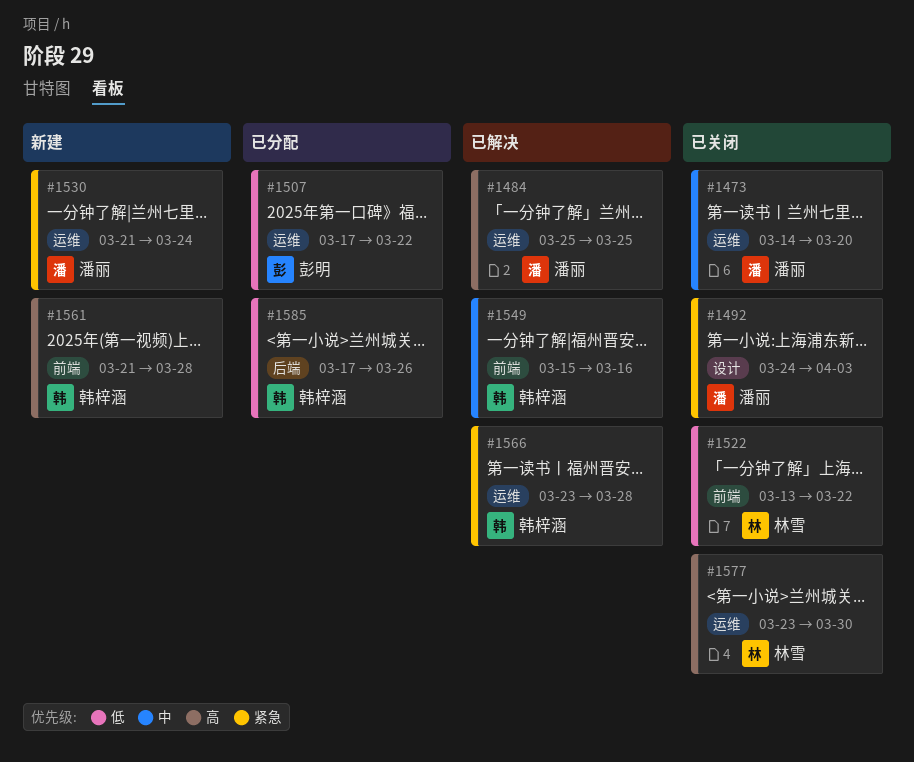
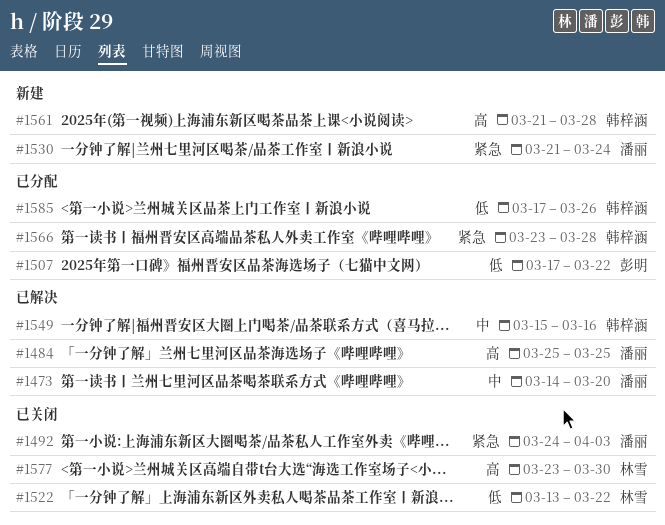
#1473, status: 已关闭 -> 已解决
#1566, status: 已解决 -> 已分配

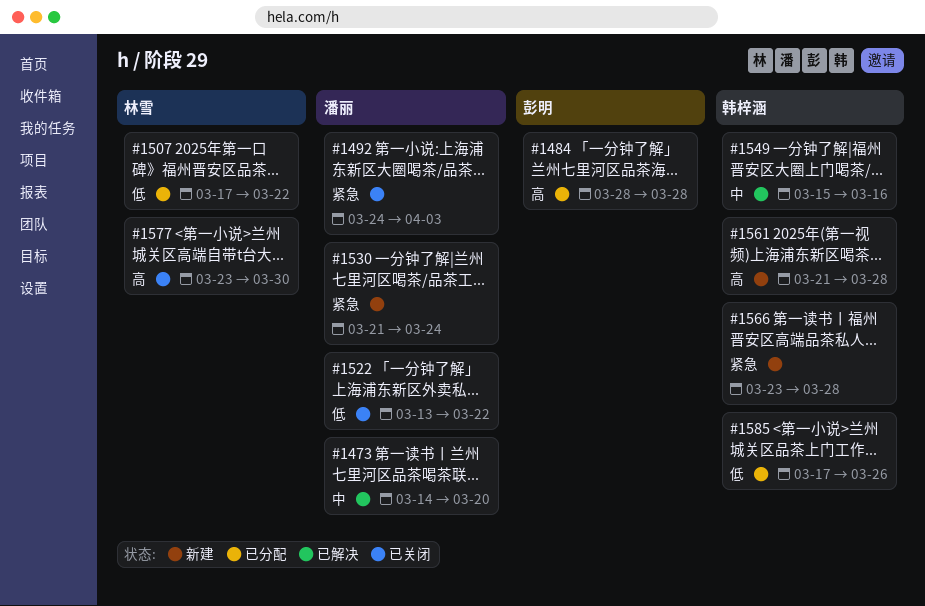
#1484, status: 已解决 -> 已分配
#1484, owner: 潘丽 -> 彭明
#1484, start: Mar 25 -> Mar 28
#1484, due: Mar 25 -> Mar 28
#1507, owner: 彭明 -> 林雪
#1522, owner: 林雪 -> 潘丽
#1566, status: 已分配 -> 新建

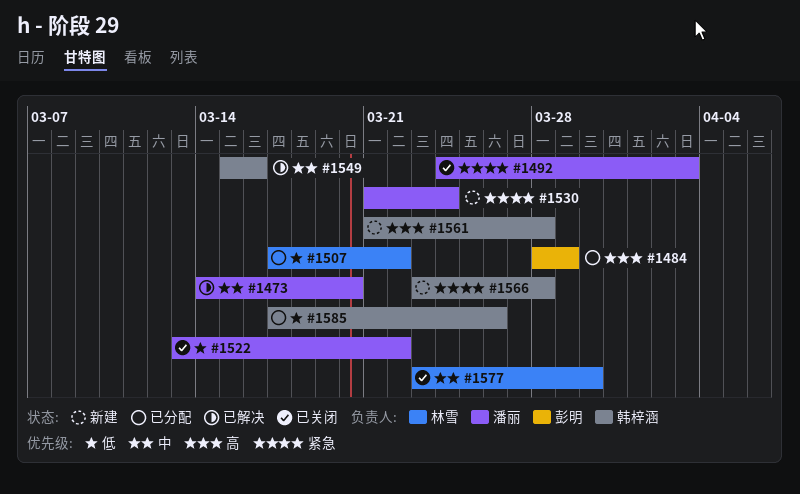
#1484, due: Mar 28 -> Mar 29
#1577, priority: 高 -> 中

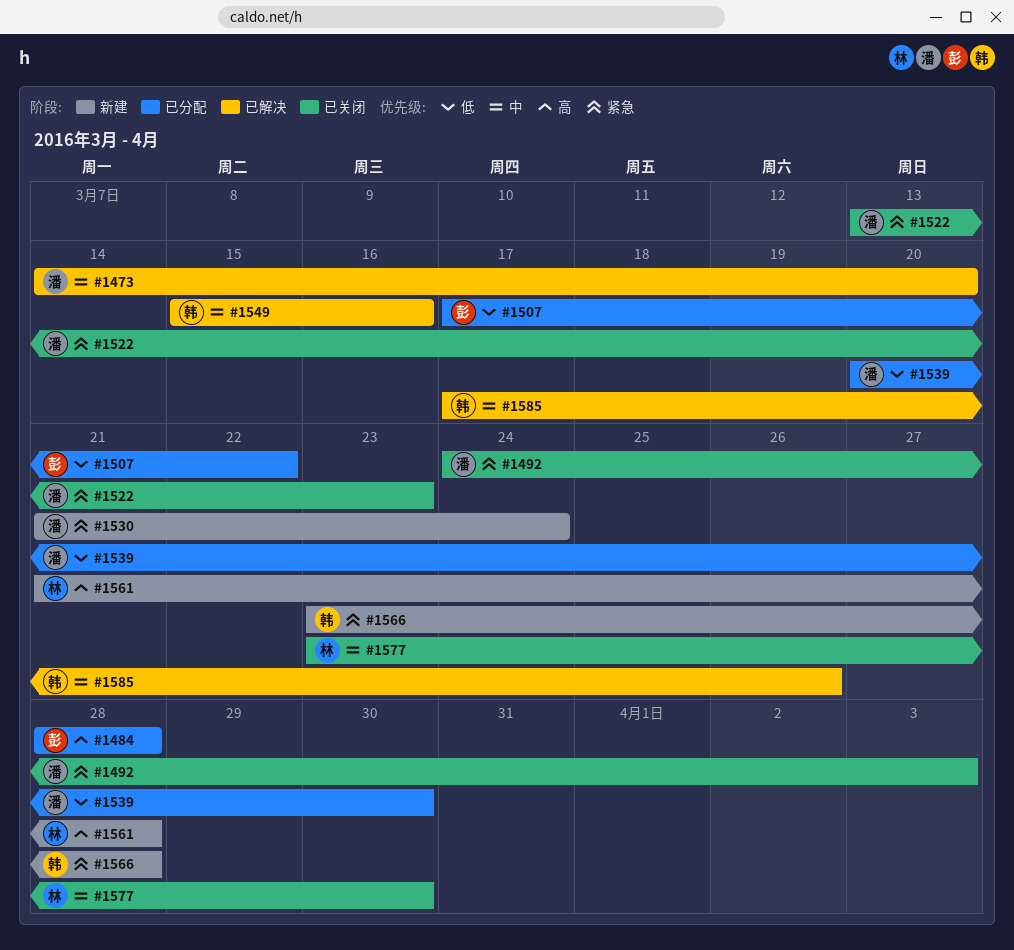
#1484, due: Mar 29 -> Mar 28
#1507, owner: 林雪 -> 彭明
#1522, priority: 低 -> 紧急
#1522, due: Mar 22 -> Mar 23
#1539: none -> present
#1561, owner: 韩梓涵 -> 林雪
#1585, status: 已分配 -> 已解决
#1585, priority: 低 -> 中

